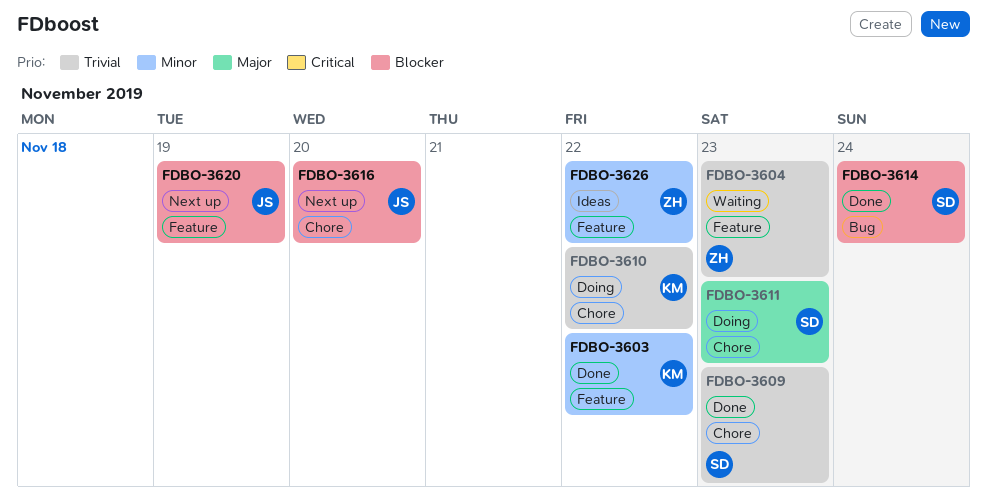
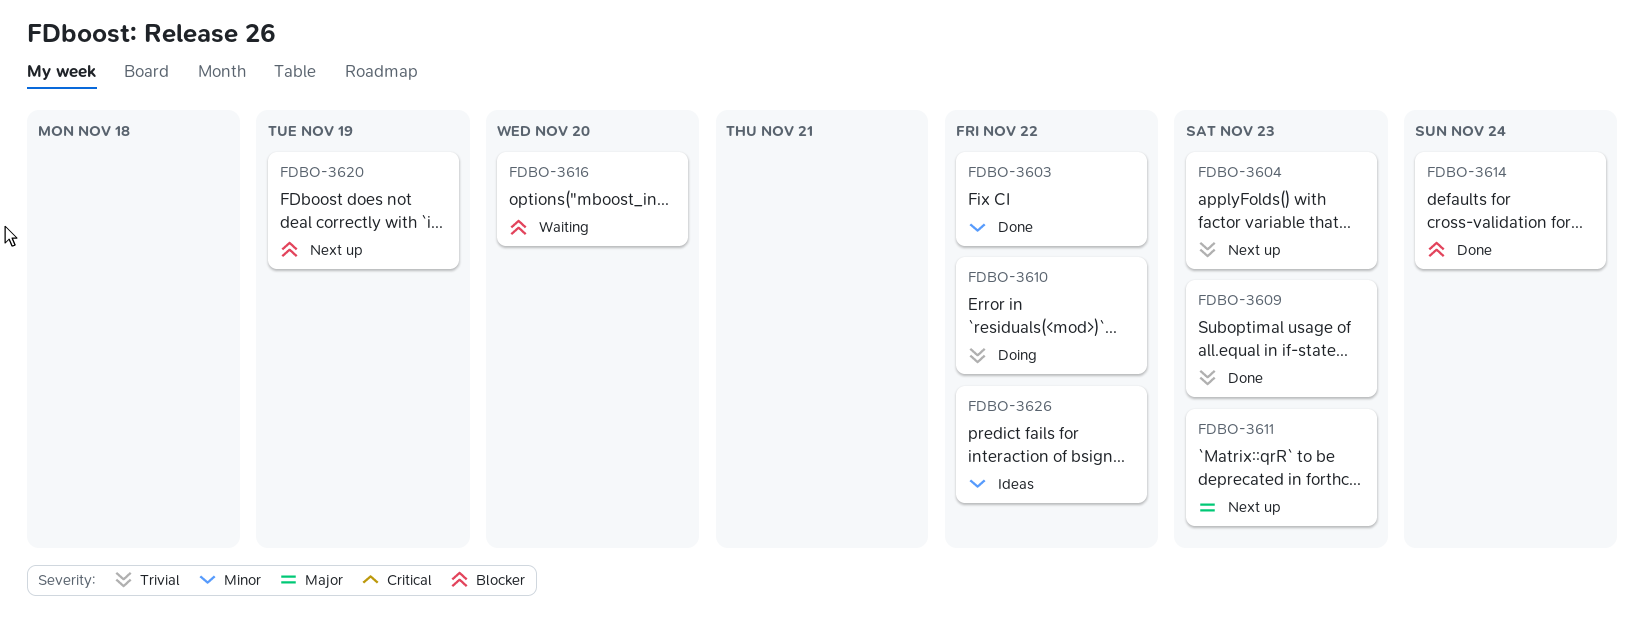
FDBO-3604, status: Waiting -> Next up
FDBO-3611, status: Doing -> Next up
FDBO-3616, status: Next up -> Waiting

